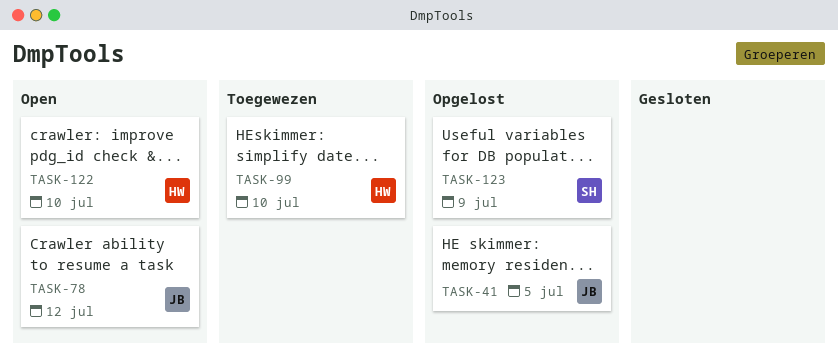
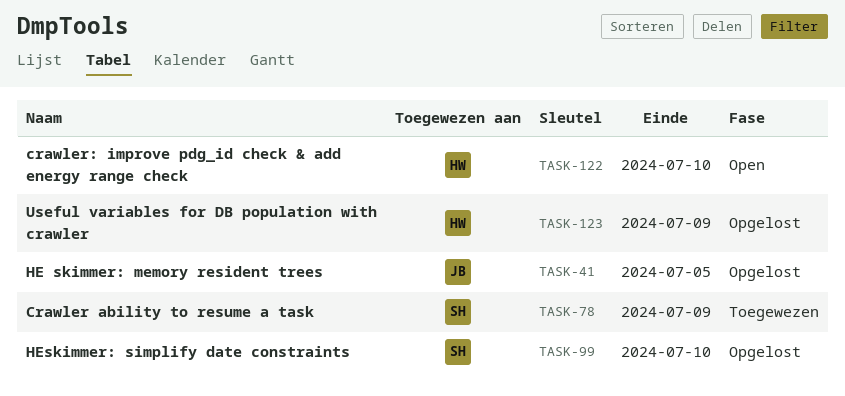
TASK-78, status: Open -> Toegewezen
TASK-78, owner: JB -> SH
TASK-78, due: Jul 12 -> Jul 9
TASK-99, status: Toegewezen -> Opgelost
TASK-99, owner: HW -> SH
TASK-123, owner: SH -> HW

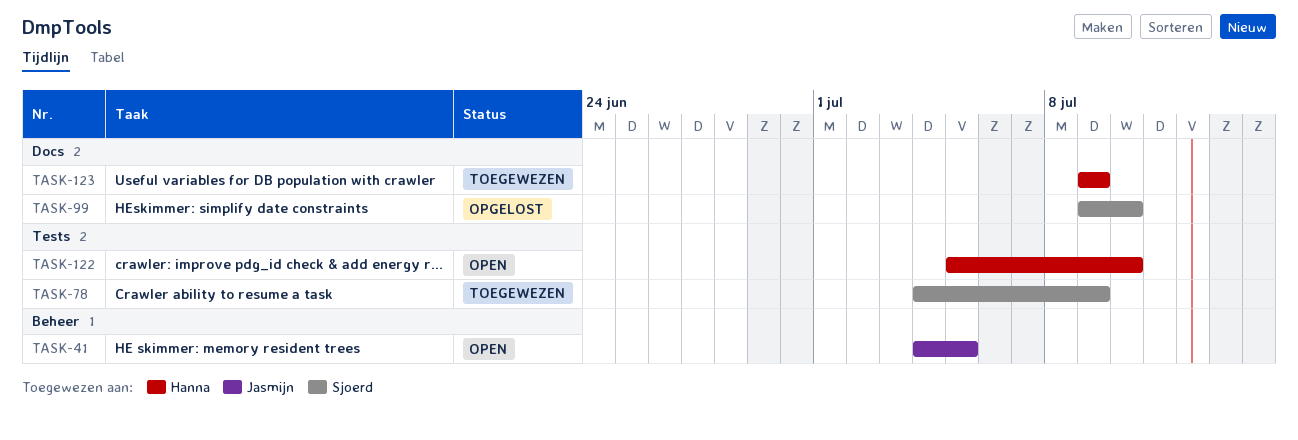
TASK-41, status: Opgelost -> Open
TASK-123, status: Opgelost -> Toegewezen

